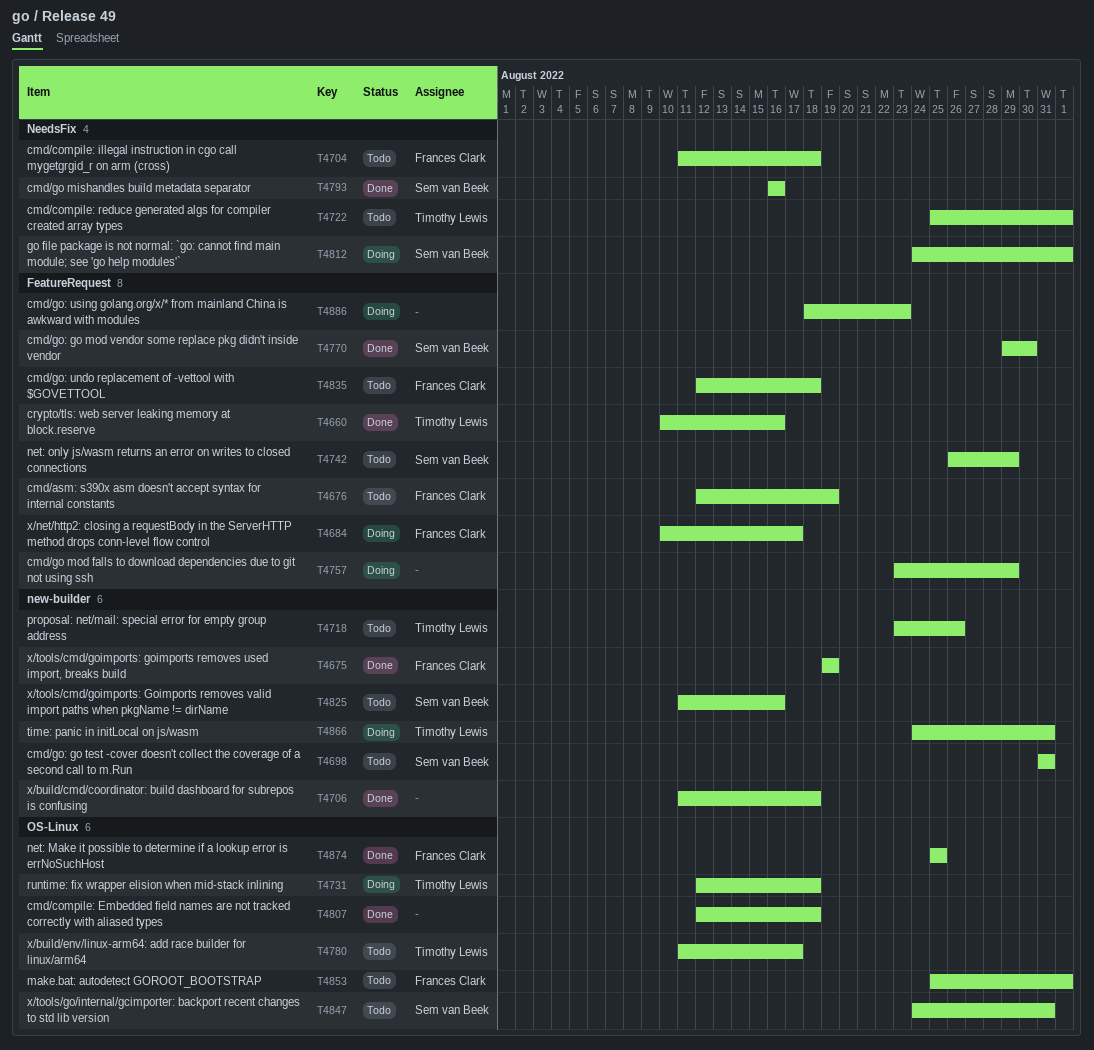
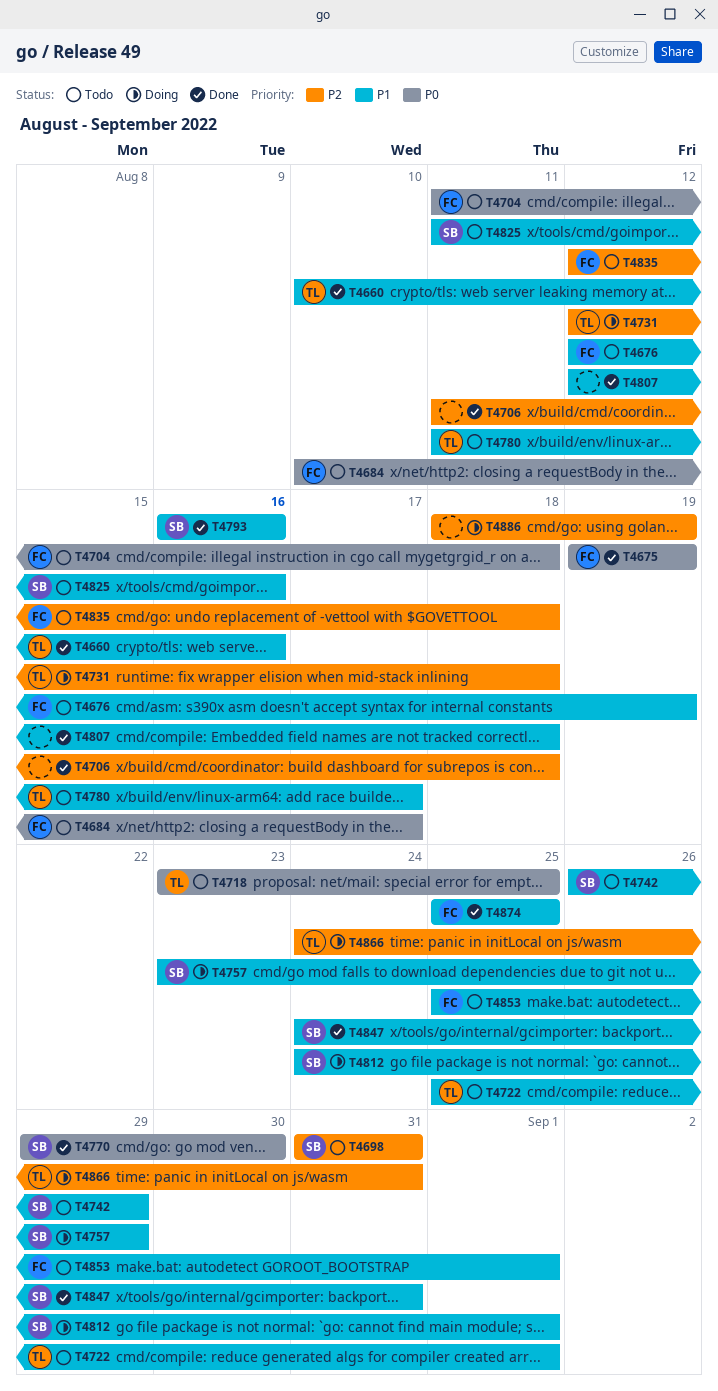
T4684, status: Doing -> Todo
T4718, due: Aug 26 -> Aug 25
T4757, owner: none -> Sem van Beek
T4847, status: Todo -> Done
T4886, due: Aug 23 -> Aug 19

